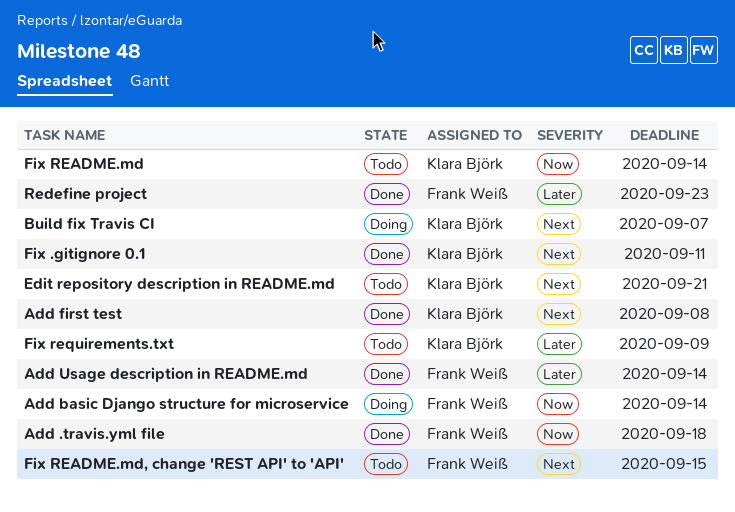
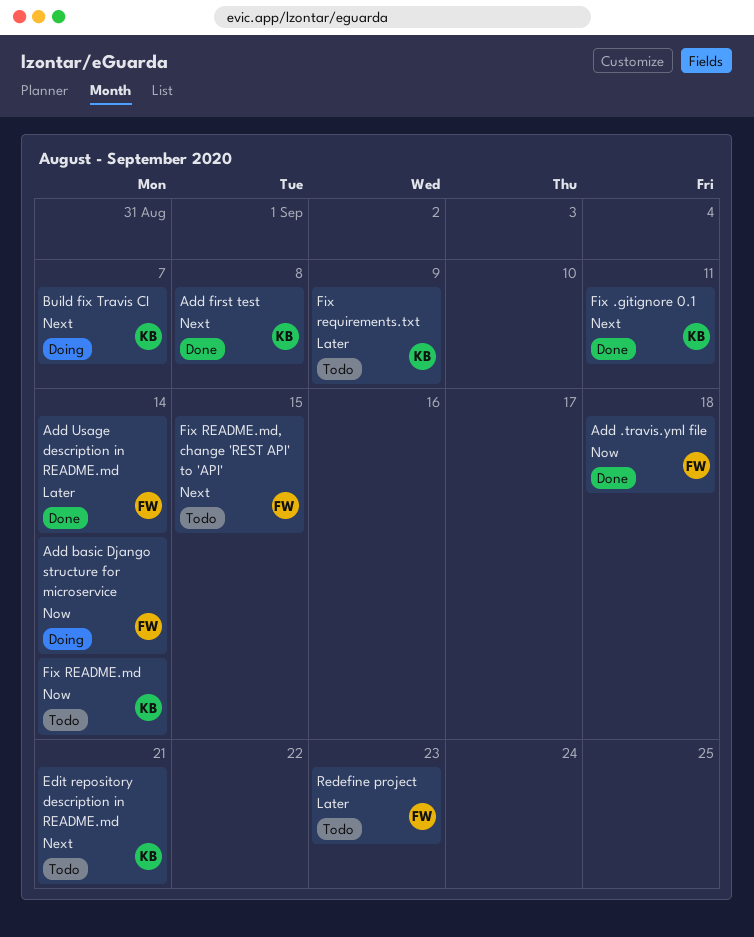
Redefine project, status: Done -> Todo

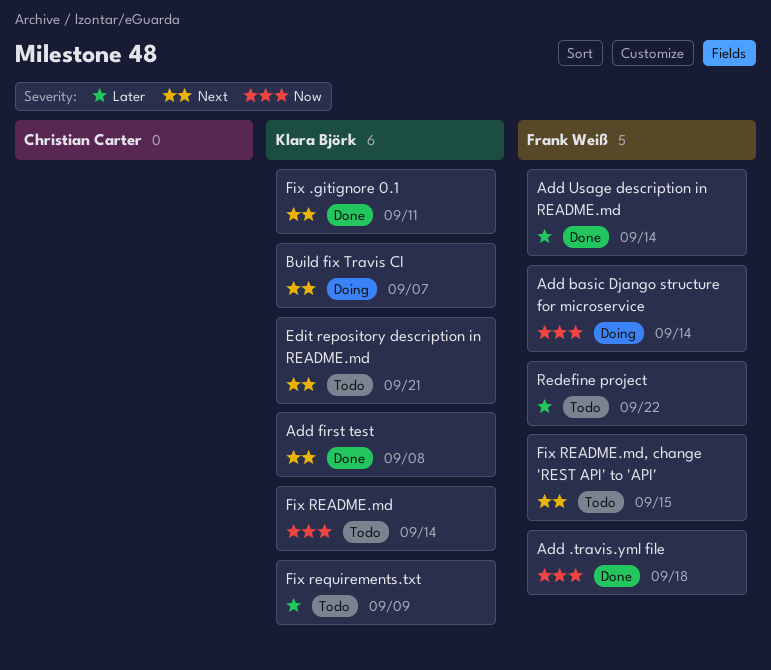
Redefine project, due: Sep 23 -> Sep 22

